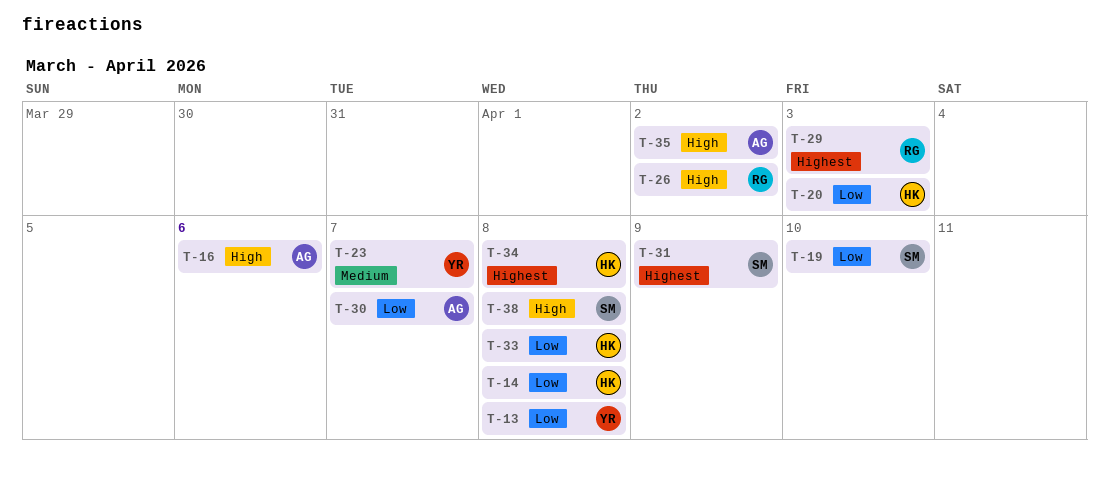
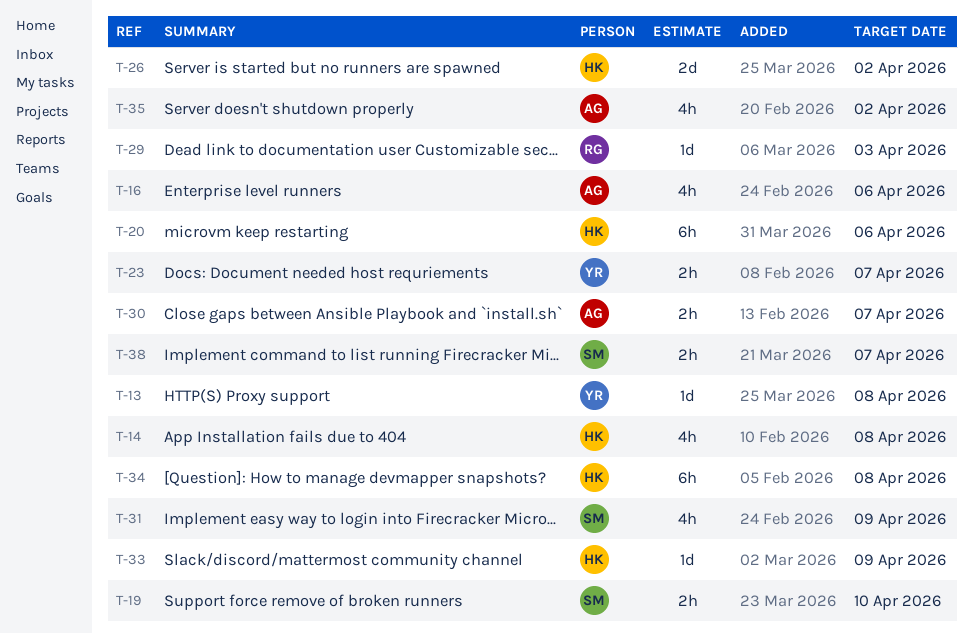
T-20, due: Apr 3 -> Apr 6
T-26, owner: RG -> HK
T-33, due: Apr 8 -> Apr 9
T-38, due: Apr 8 -> Apr 7

